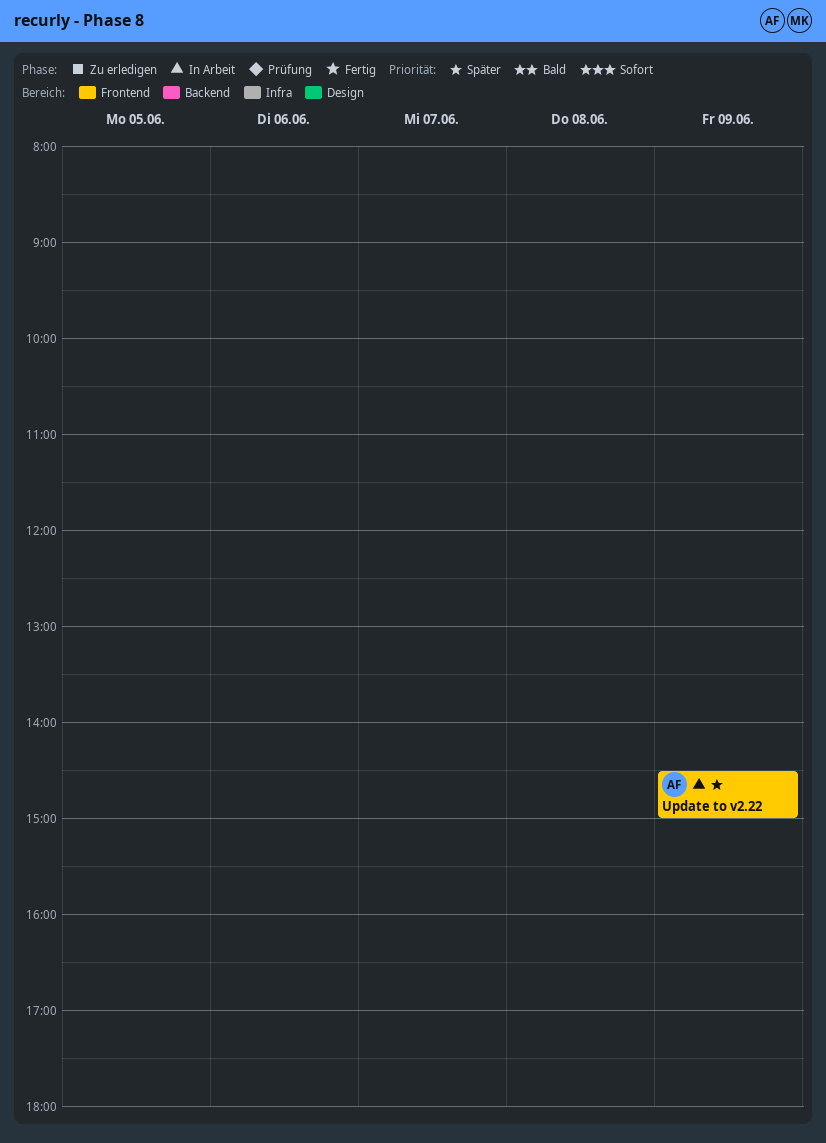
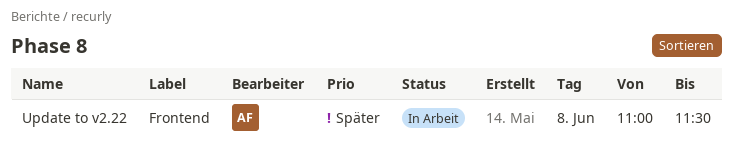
Update to v2.22, day: Jun 9 -> Jun 8
Update to v2.22, begins: 14:30 -> 11:00
Update to v2.22, ends: 15:00 -> 11:30

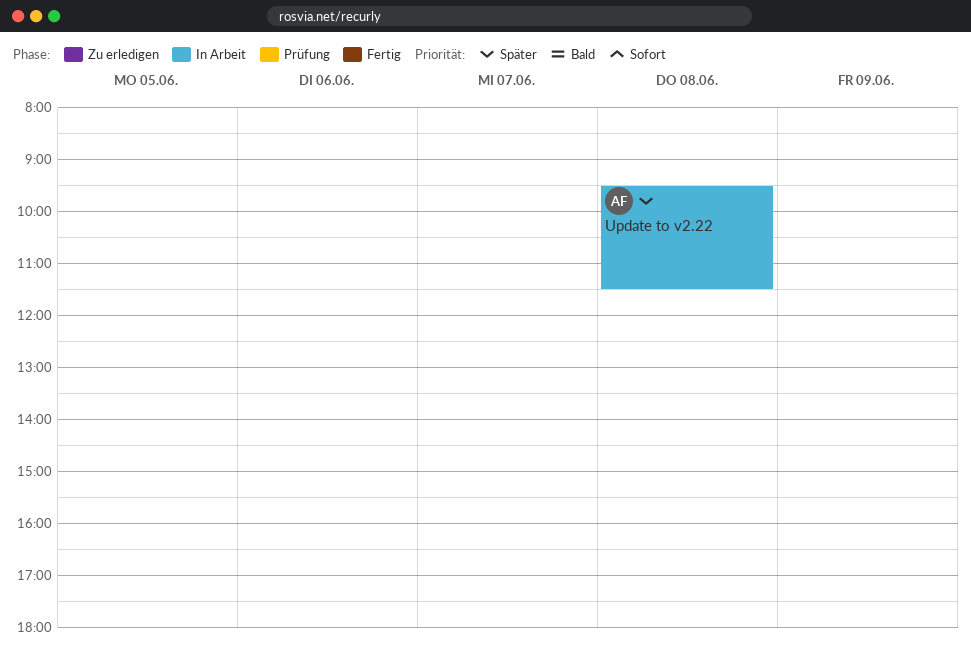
Update to v2.22, begins: 11:00 -> 09:30

